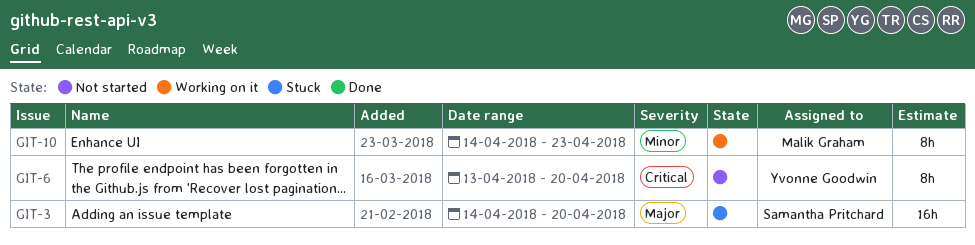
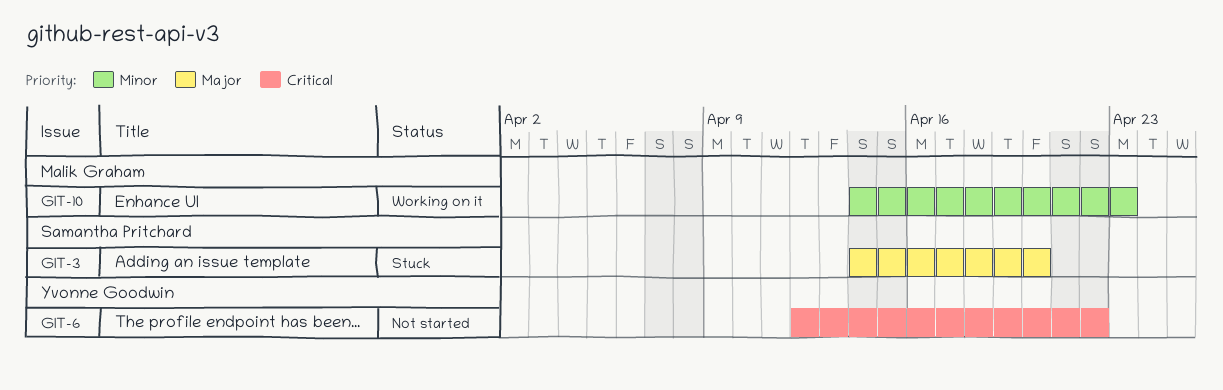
GIT-6, start: Apr 13 -> Apr 12
GIT-6, due: Apr 20 -> Apr 22

